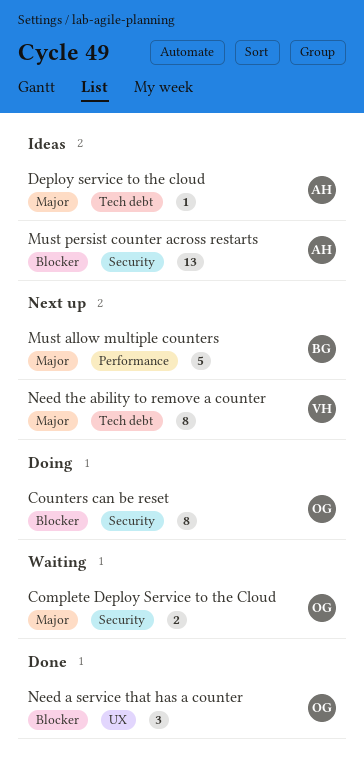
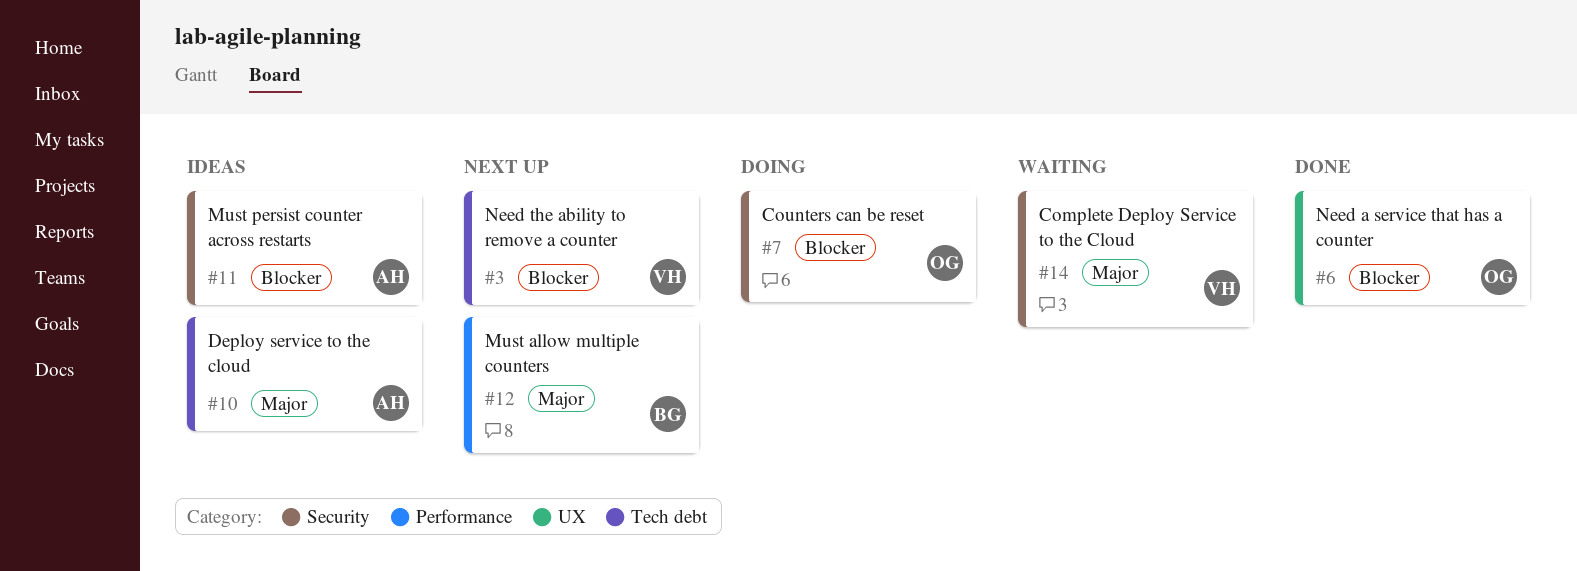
Complete Deploy Service to the Cloud, owner: OG -> VH
Need the ability to remove a counter, priority: Major -> Blocker

